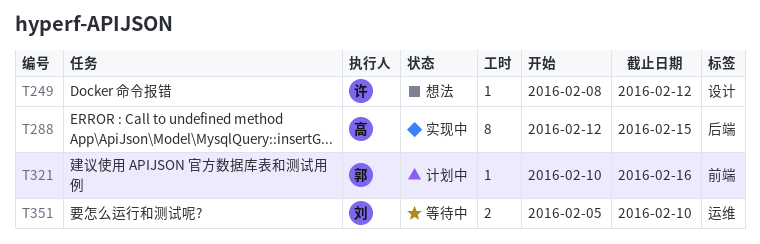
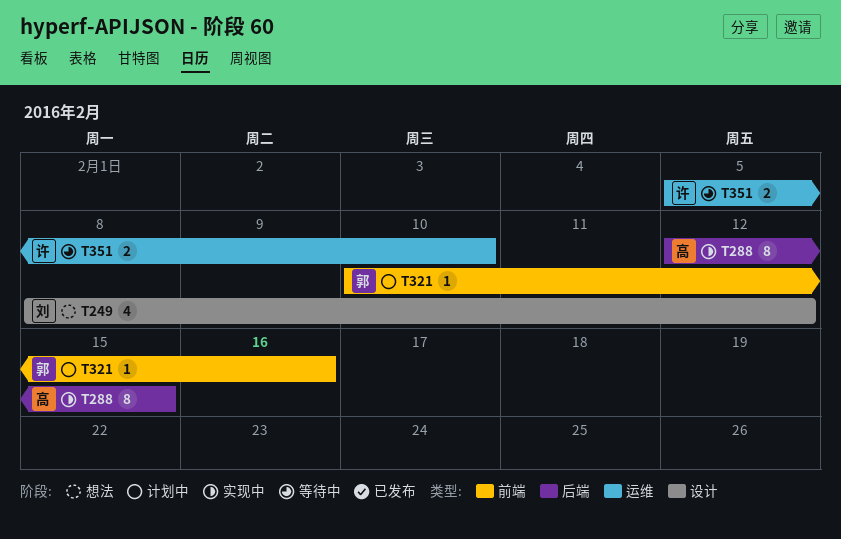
T249, owner: 许 -> 刘
T249, estimate: 1 -> 4
T351, owner: 刘 -> 许

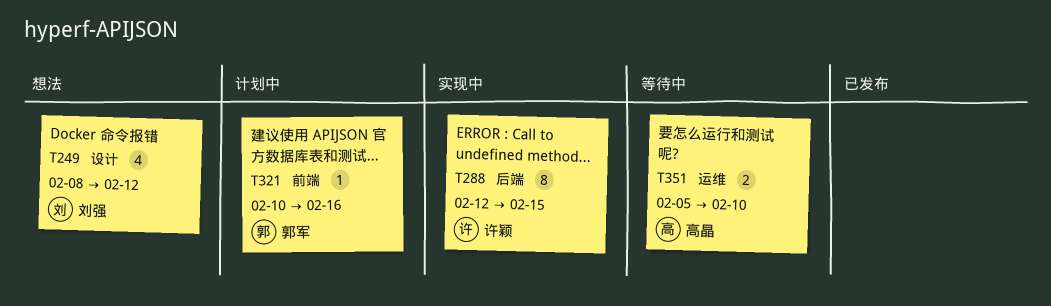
T288, owner: 高晶 -> 许颖
T351, owner: 许颖 -> 高晶

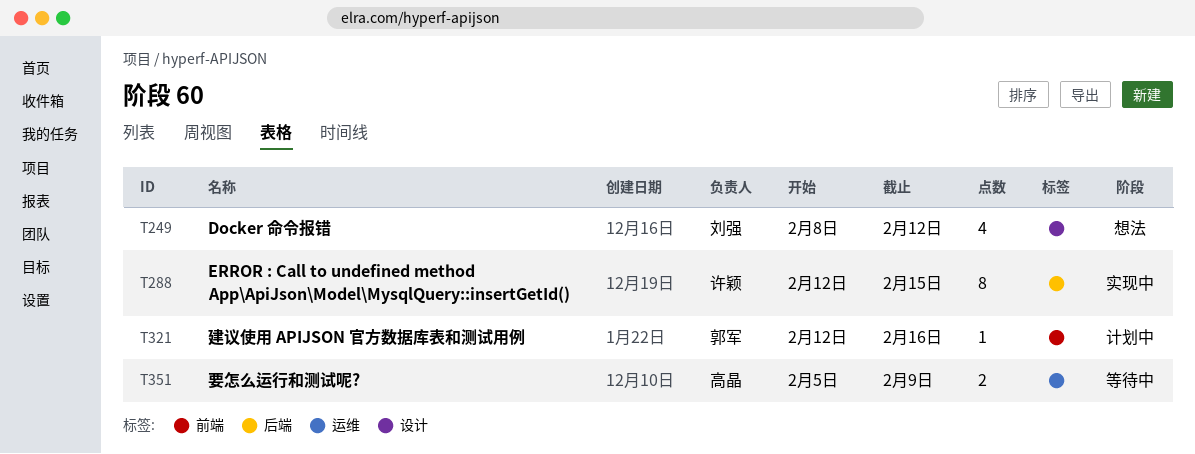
T321, start: Feb 10 -> Feb 12
T351, due: Feb 10 -> Feb 9

